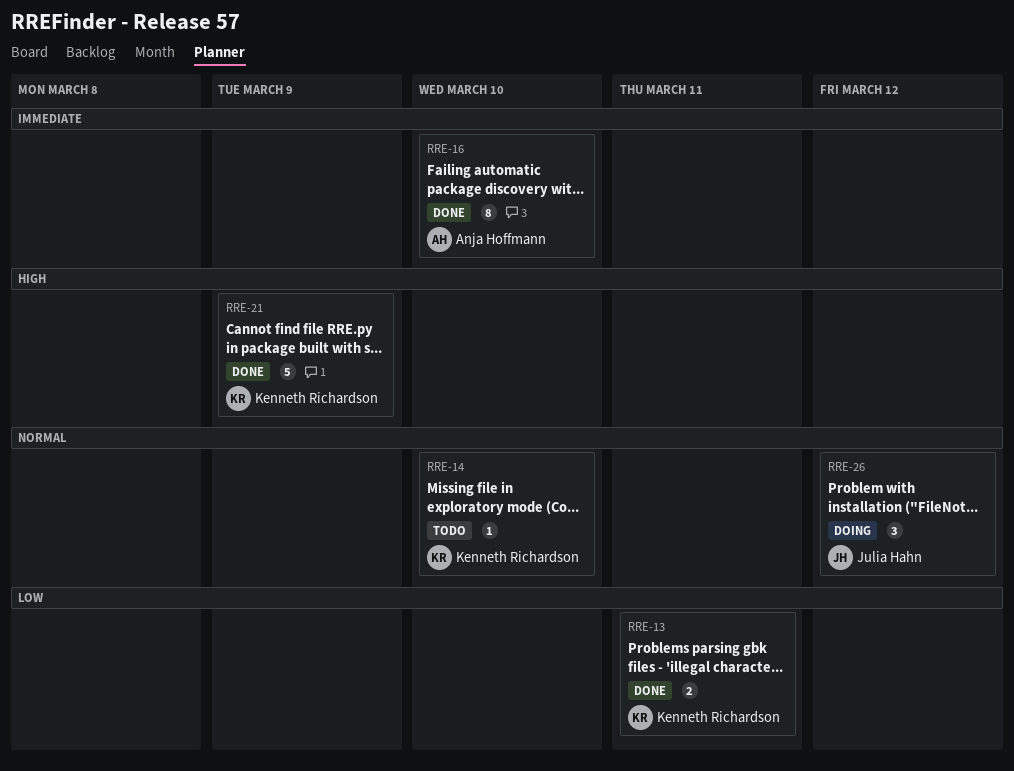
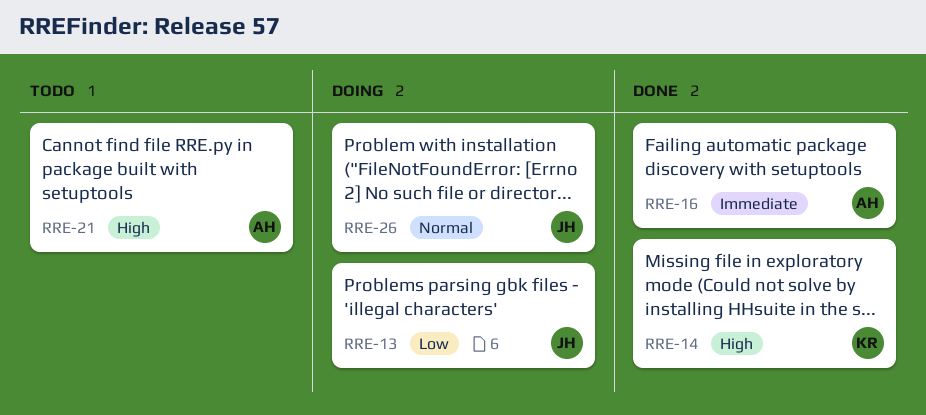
RRE-13, status: Done -> Doing
RRE-13, owner: Kenneth Richardson -> Julia Hahn
RRE-14, status: Todo -> Done
RRE-14, priority: Normal -> High
RRE-21, status: Done -> Todo
RRE-21, owner: Kenneth Richardson -> Anja Hoffmann

